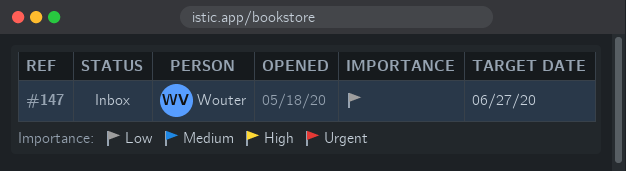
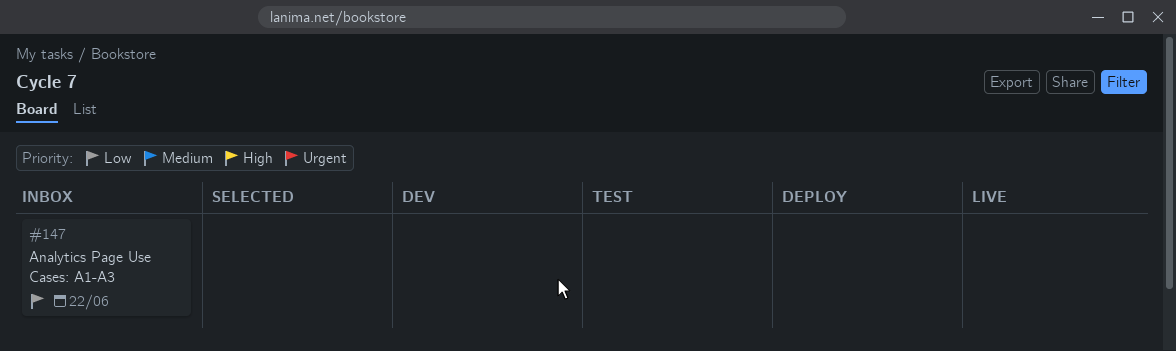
#147, due: Jun 27 -> Jun 22

